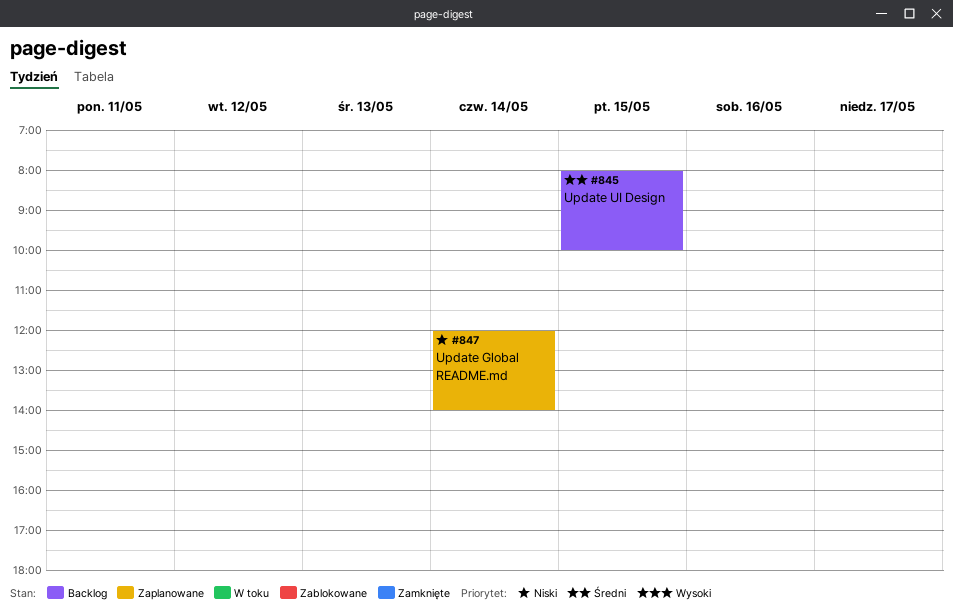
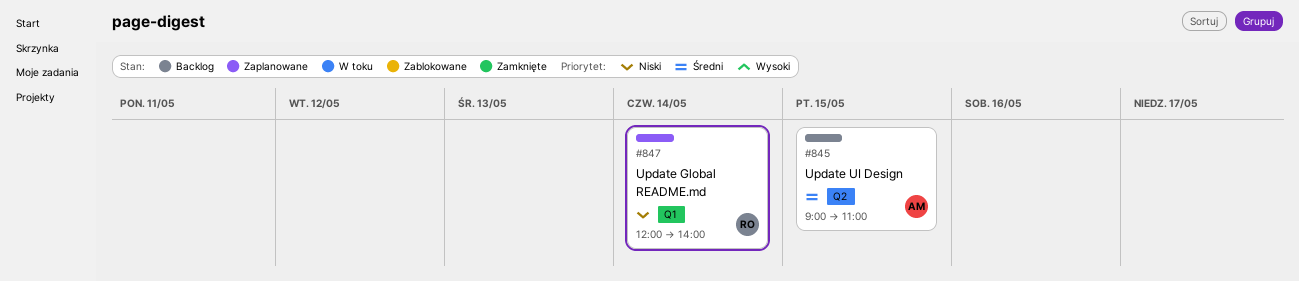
#845, begins: 08:00 -> 09:00
#845, ends: 10:00 -> 11:00

